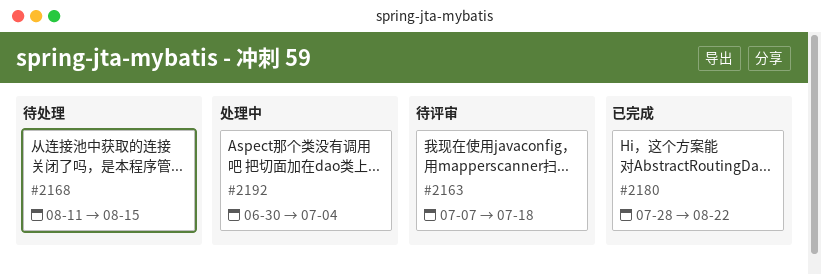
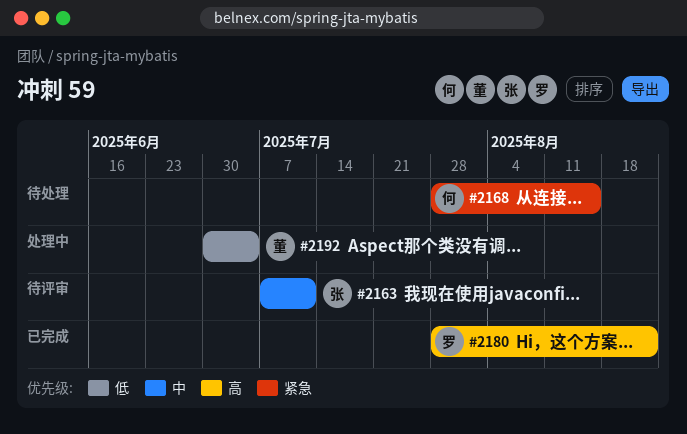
#2163, due: Jul 18 -> Jul 11
#2168, start: Aug 11 -> Jul 28

